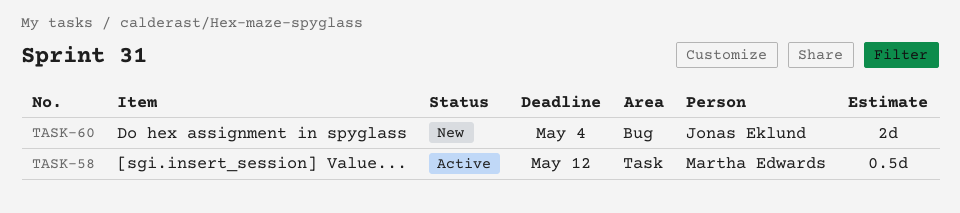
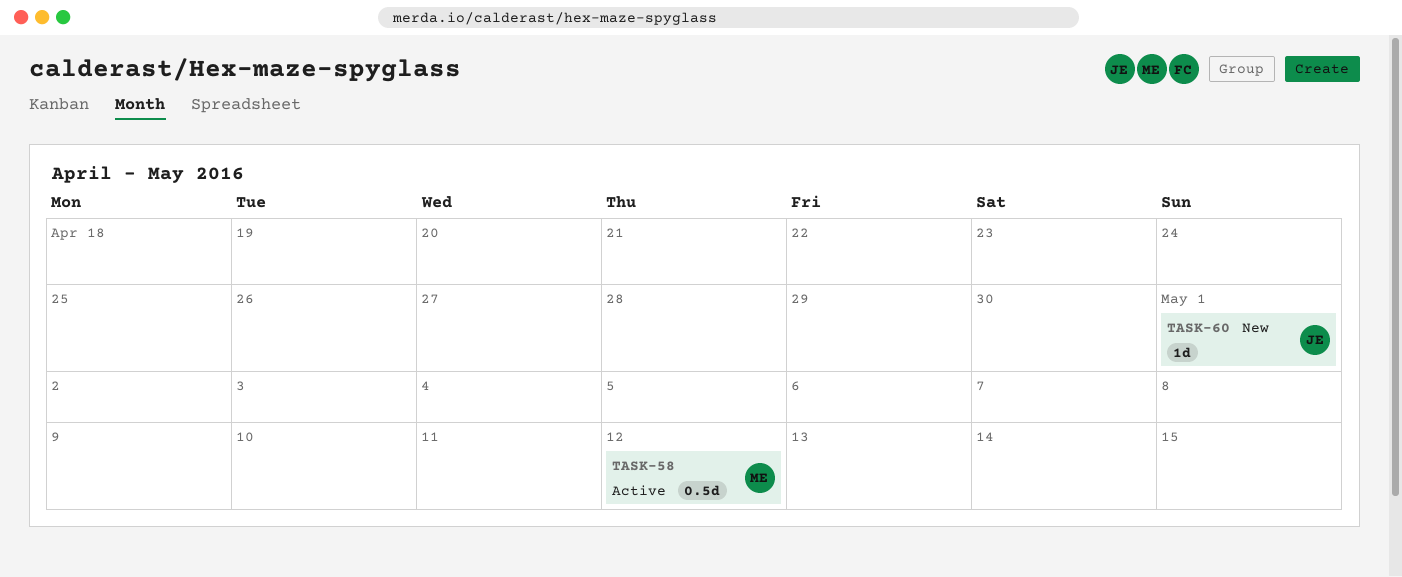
TASK-60, estimate: 2d -> 1d
TASK-60, due: May 4 -> May 1

